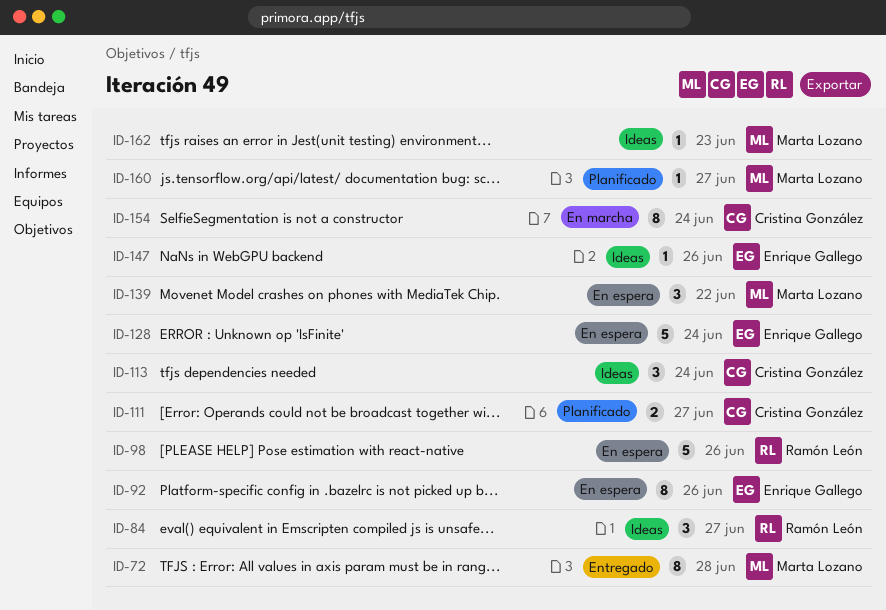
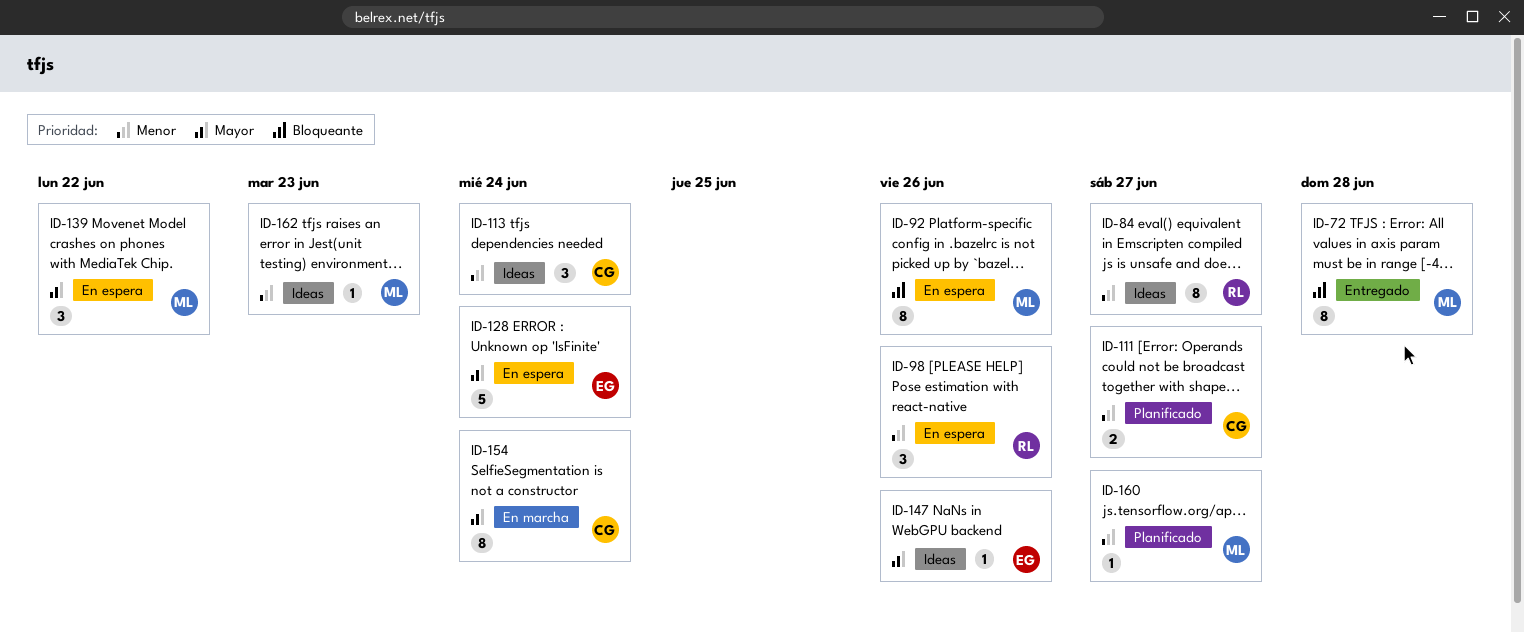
ID-84, estimate: 3 -> 8
ID-92, owner: Enrique Gallego -> Marta Lozano
ID-98, estimate: 5 -> 3

